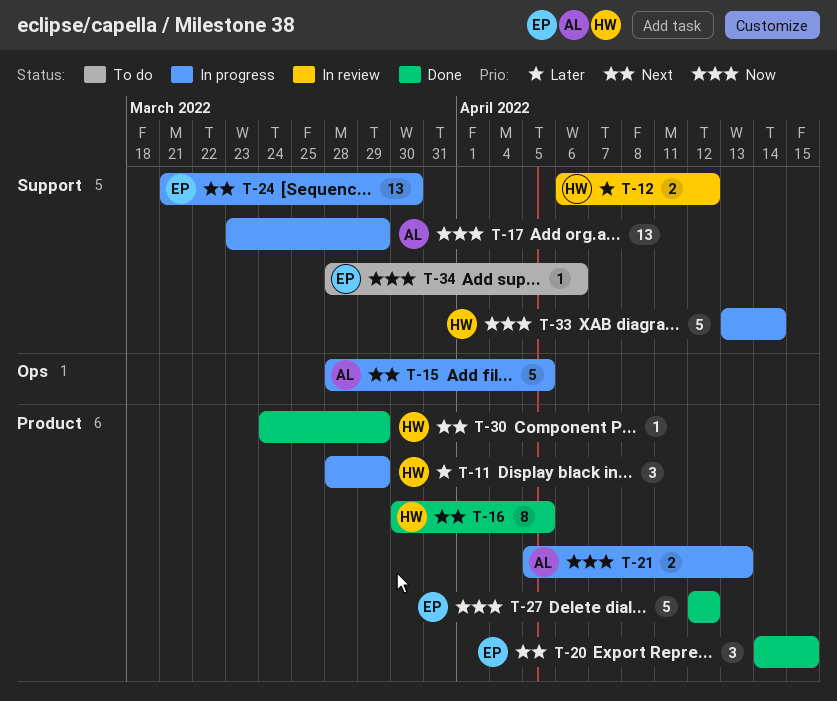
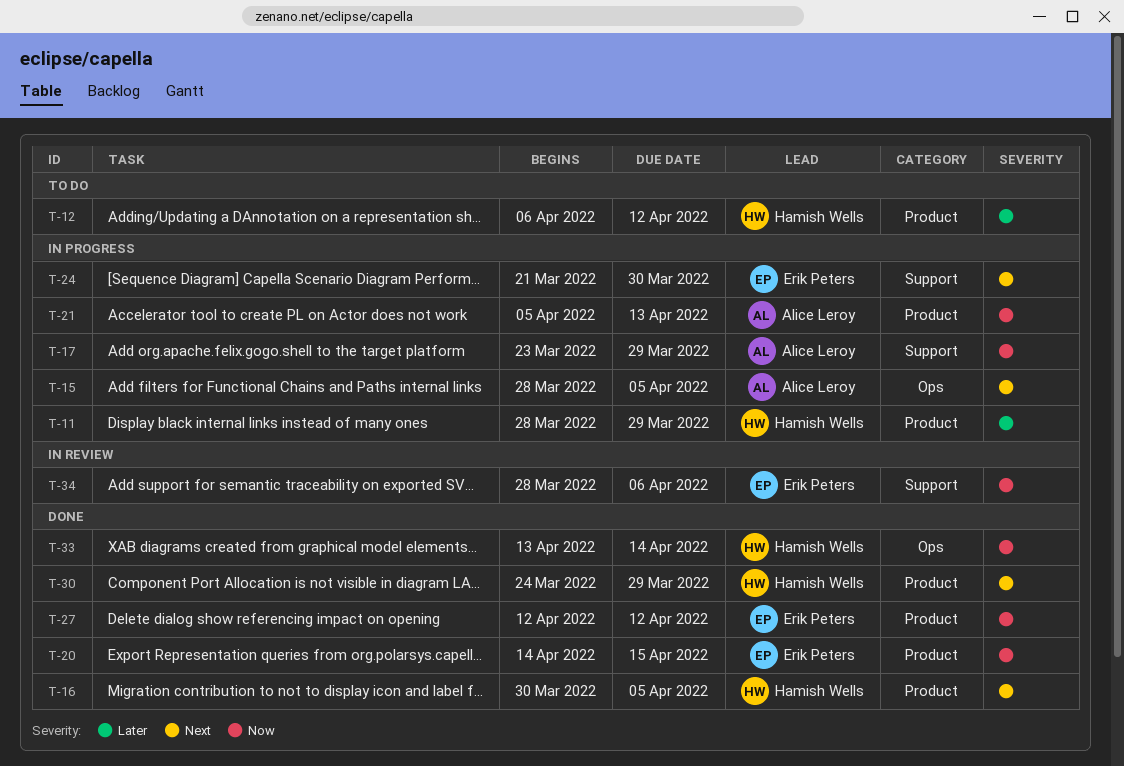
T-12, status: In review -> To do
T-12, label: Support -> Product
T-20, priority: Next -> Now
T-33, status: In progress -> Done
T-33, label: Support -> Ops
T-34, status: To do -> In review

